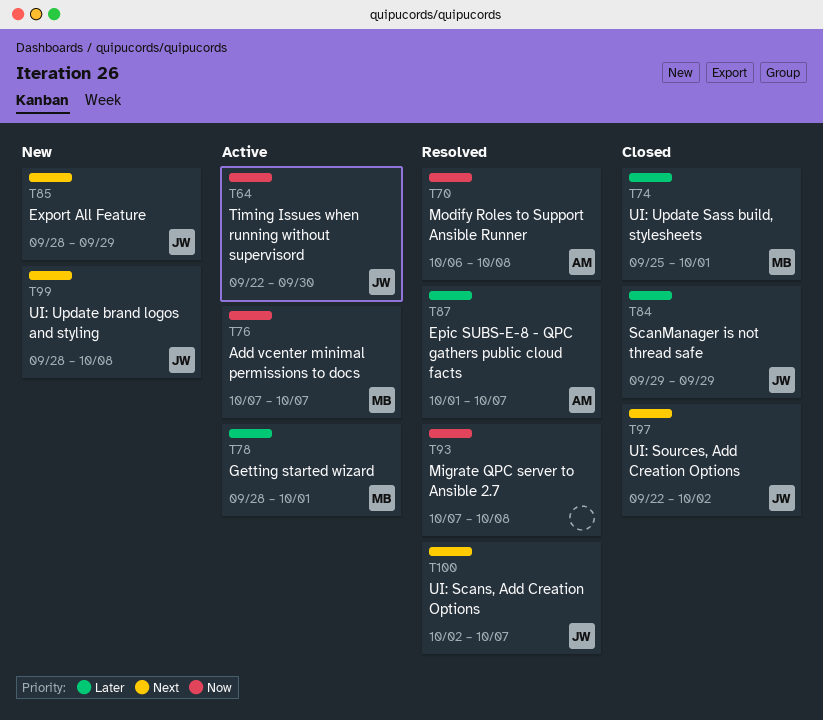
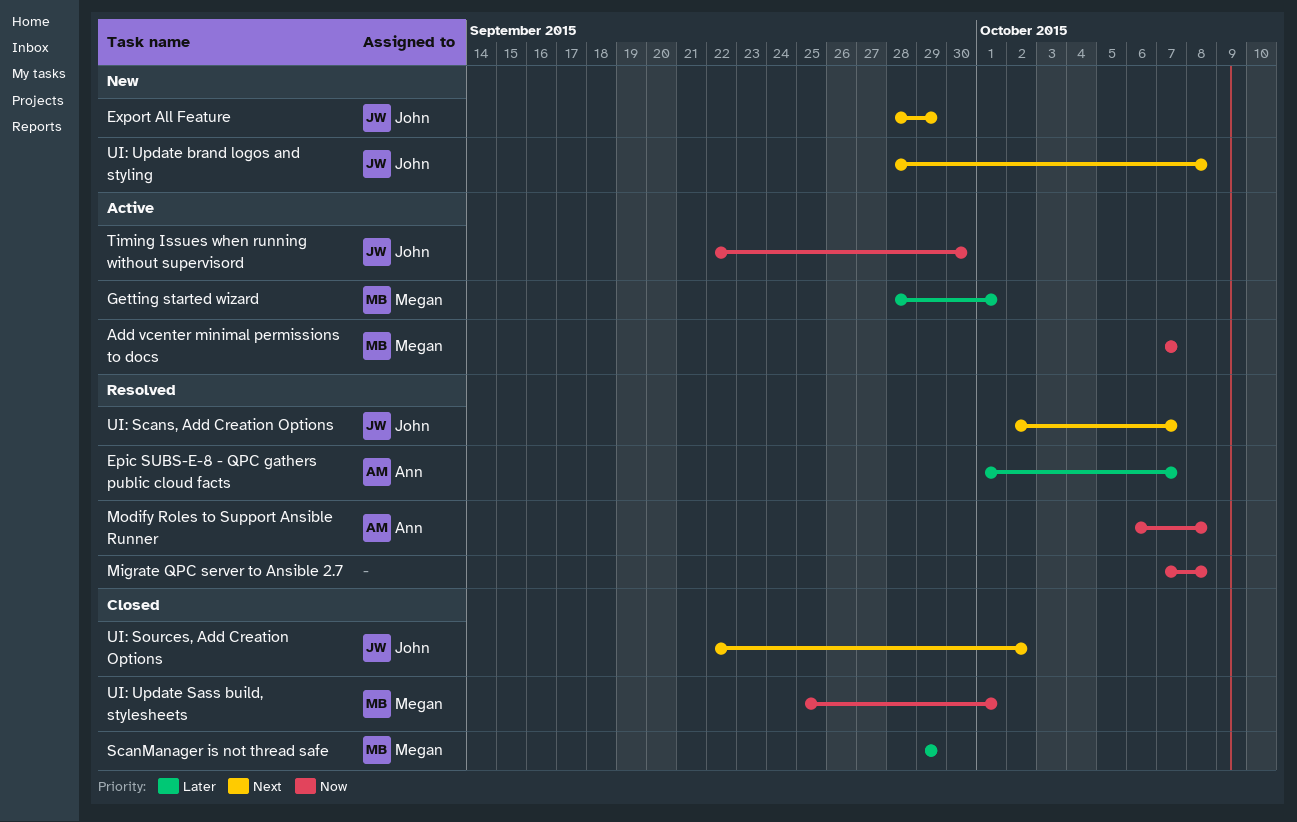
ScanManager is not thread safe, owner: John -> Megan
UI: Update Sass build, stylesheets, priority: Later -> Now

